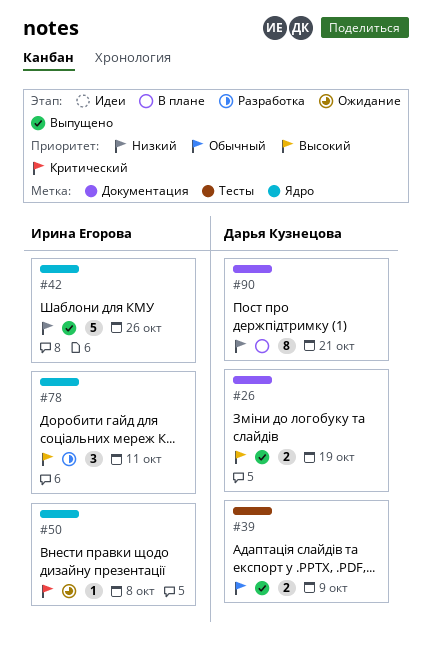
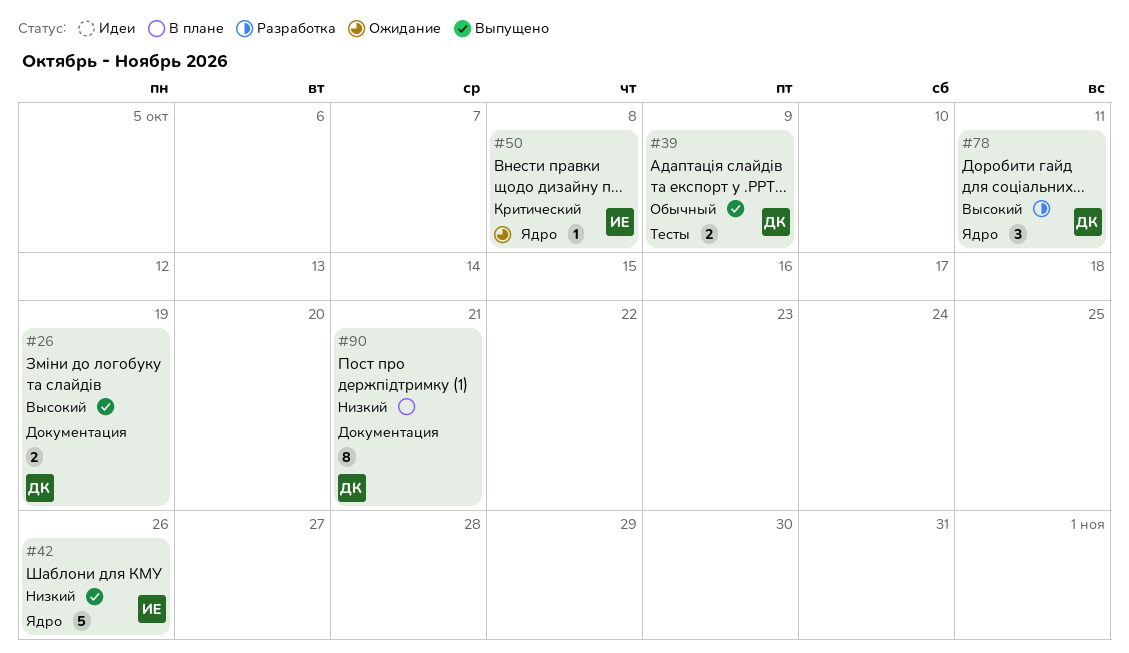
#78, owner: Ирина Егорова -> Дарья Кузнецова

